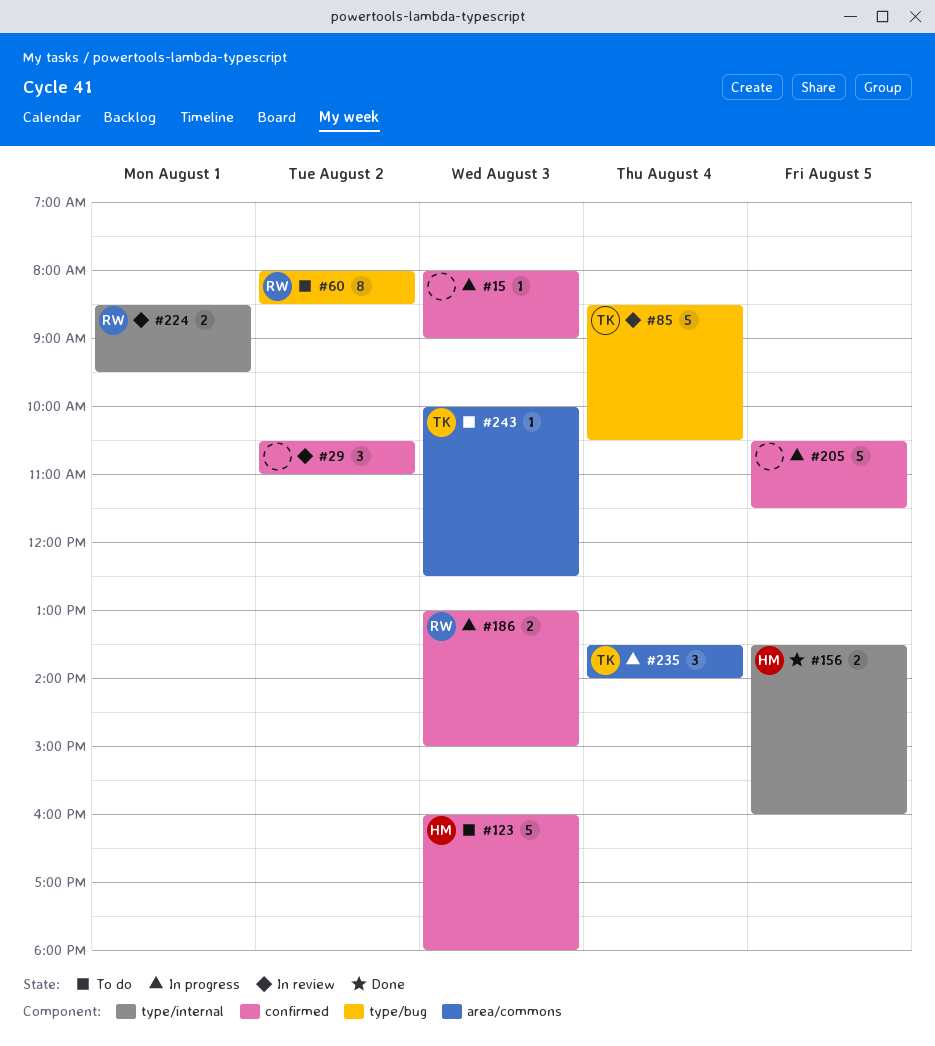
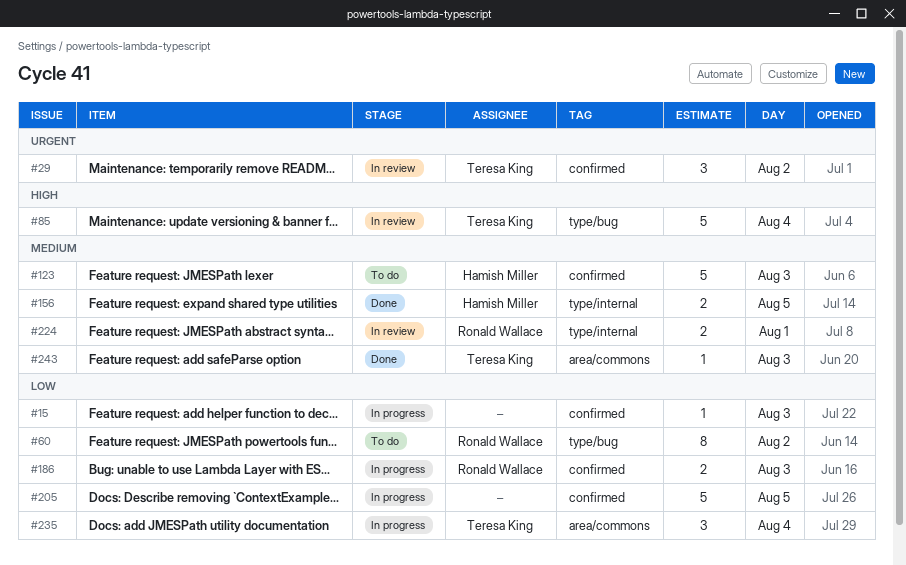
#29, owner: none -> Teresa King
#243, status: To do -> Done

